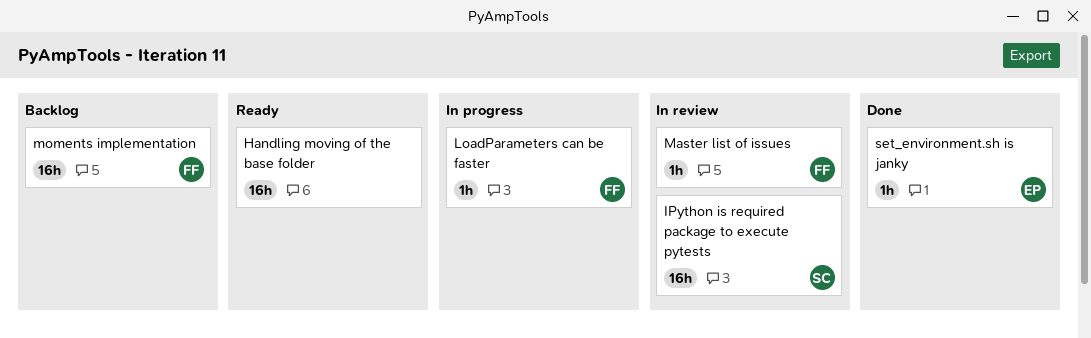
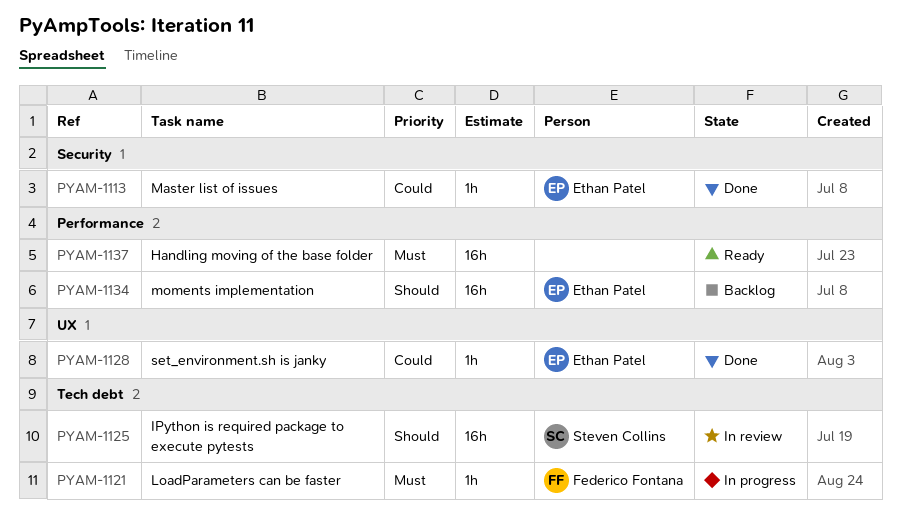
Master list of issues, status: In review -> Done
Master list of issues, owner: Federico Fontana -> Ethan Patel
moments implementation, owner: Federico Fontana -> Ethan Patel

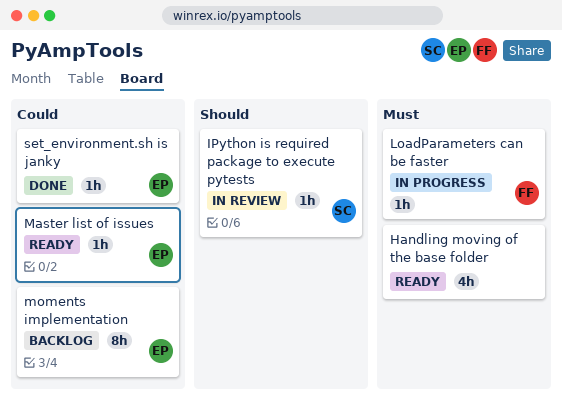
Handling moving of the base folder, estimate: 16h -> 4h
IPython is required package to execute pytests, estimate: 16h -> 1h
Master list of issues, status: Done -> Ready
moments implementation, priority: Should -> Could
moments implementation, estimate: 16h -> 8h

